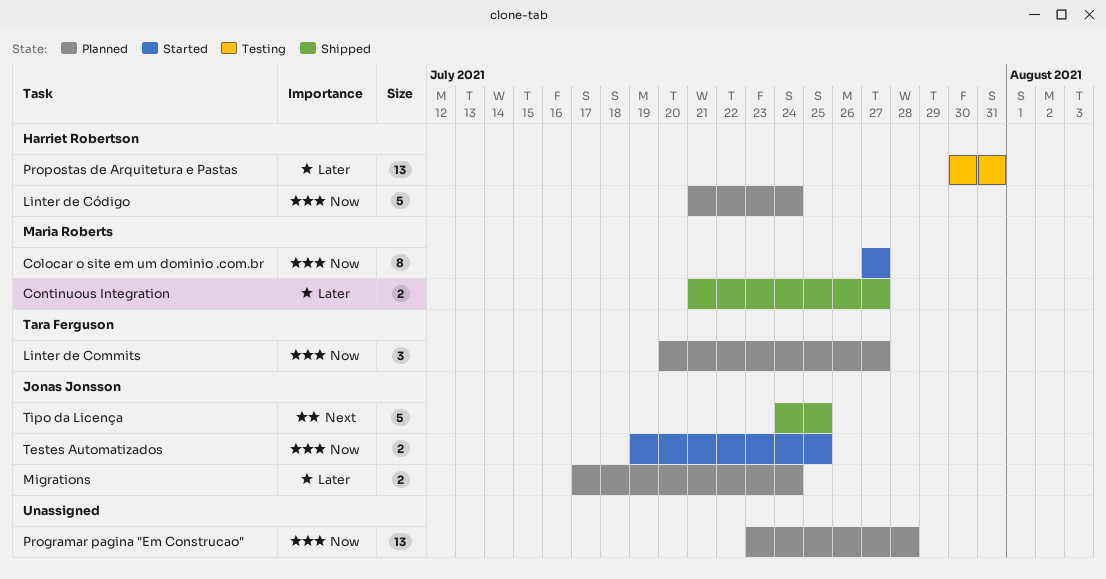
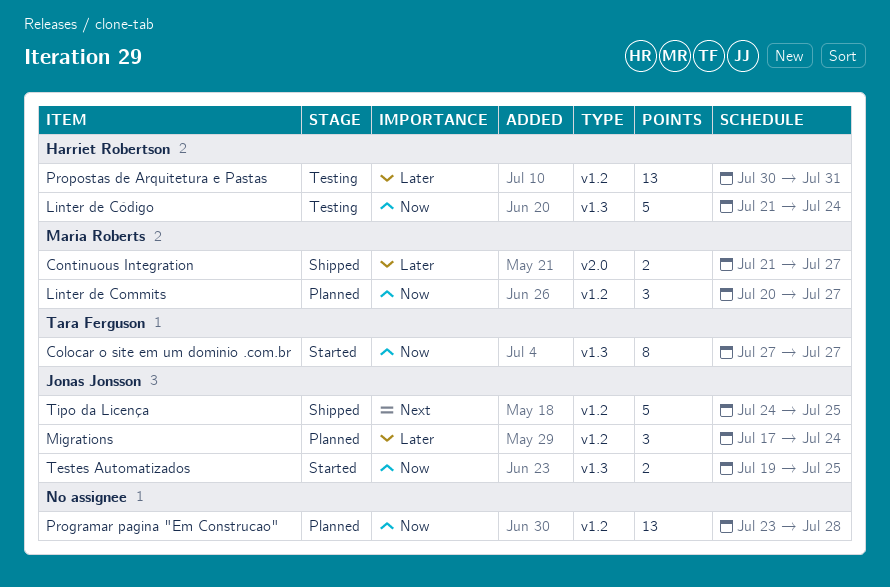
Colocar o site em um dominio .com.br, owner: Maria Roberts -> Tara Ferguson
Linter de Commits, owner: Tara Ferguson -> Maria Roberts
Linter de Código, status: Planned -> Testing
Migrations, estimate: 2 -> 3

